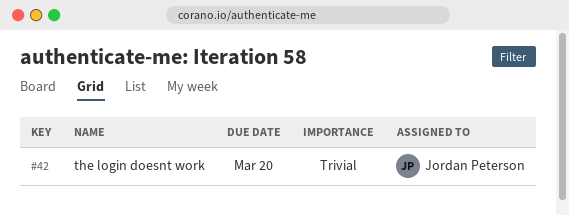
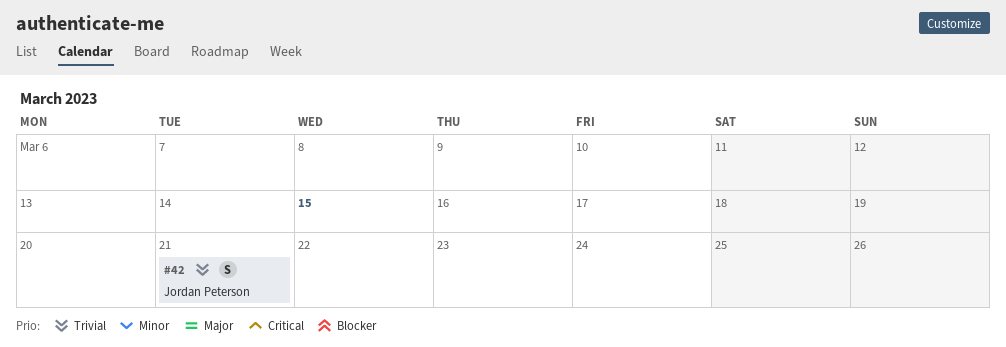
#42, due: Mar 20 -> Mar 21

